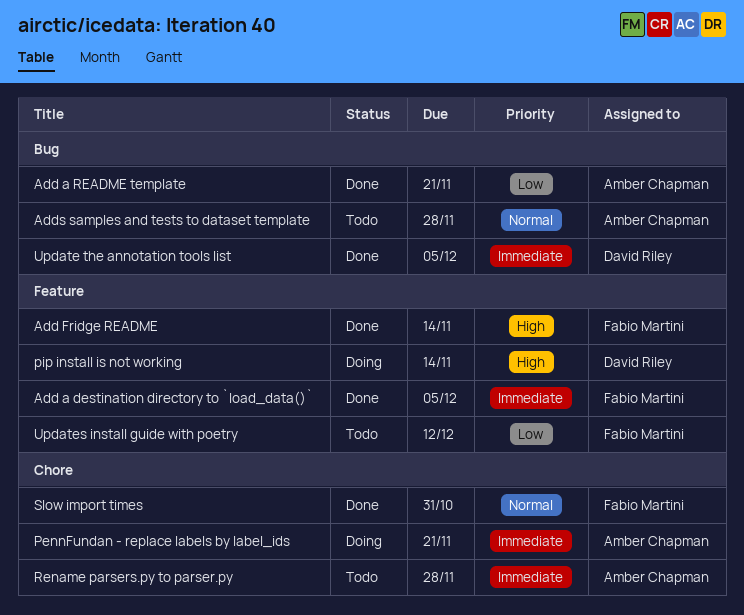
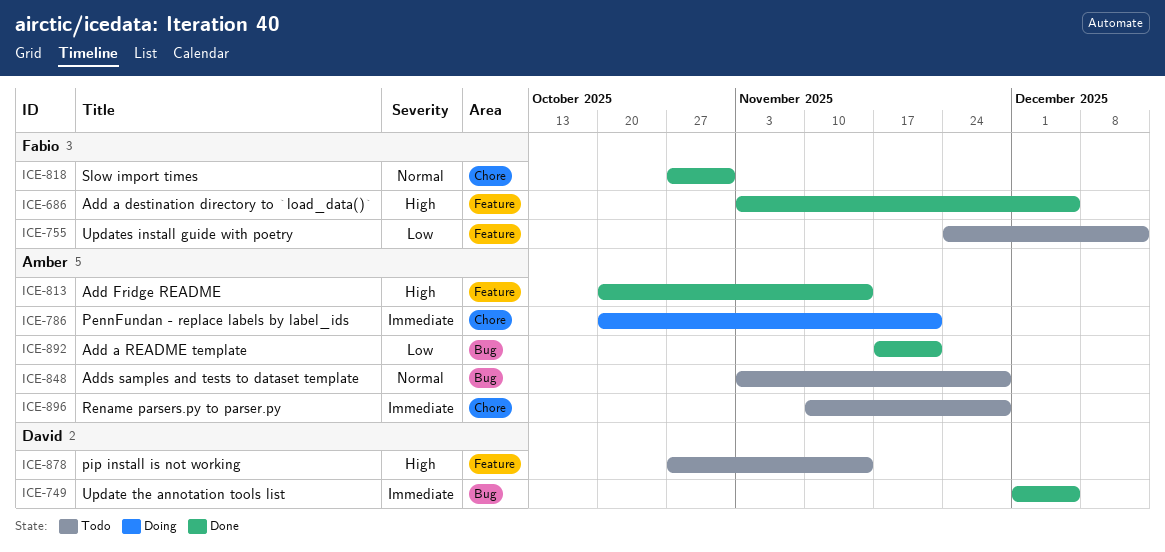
Add a destination directory to `load_data()`, priority: Immediate -> High
Add Fridge README, owner: Fabio Martini -> Amber Chapman
pip install is not working, status: Doing -> Todo

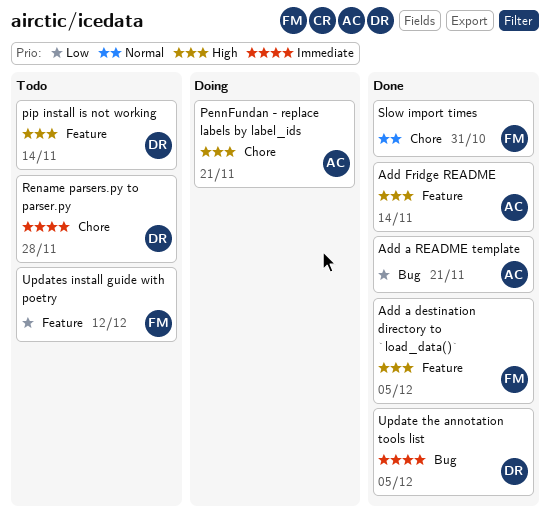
Adds samples and tests to dataset template: present -> none
PennFundan - replace labels by label_ids, priority: Immediate -> High
Rename parsers.py to parser.py, owner: Amber -> David

